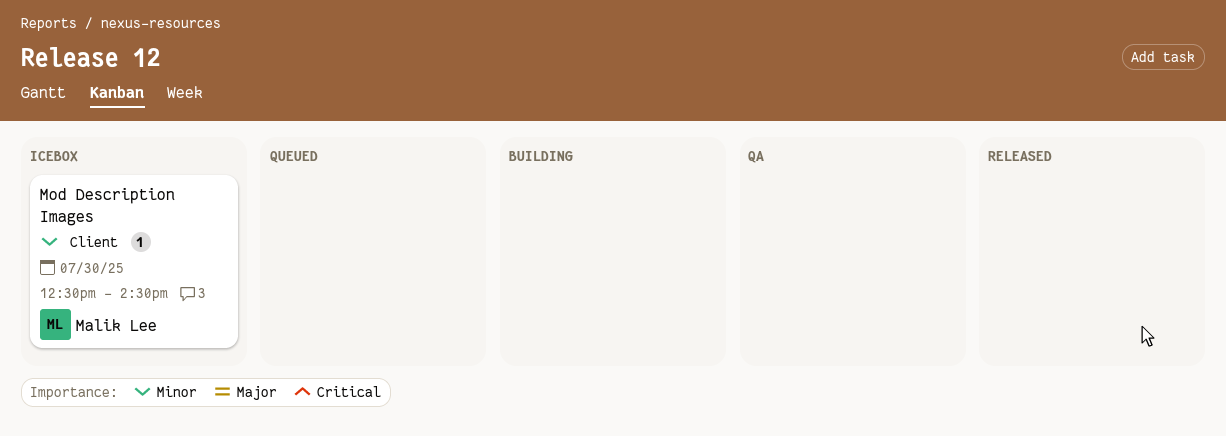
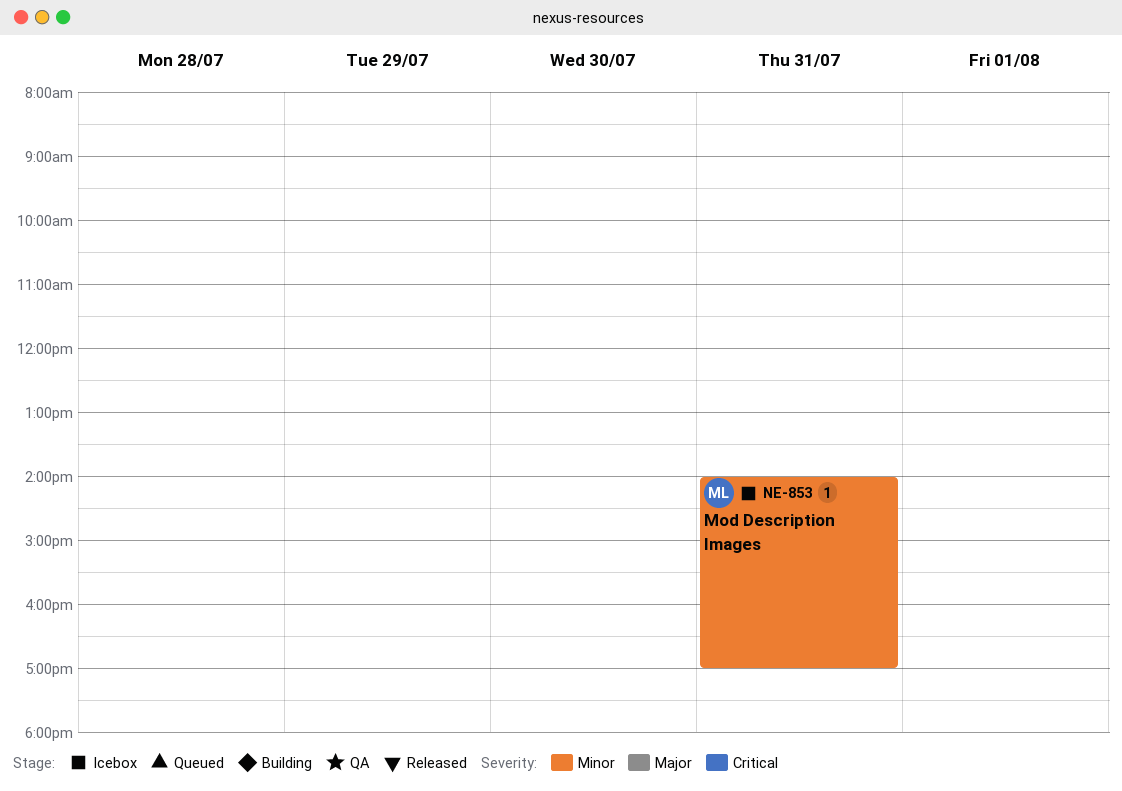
Mod Description Images, day: Jul 30 -> Jul 31
Mod Description Images, begins: 12:30 -> 14:00
Mod Description Images, ends: 14:30 -> 17:00

